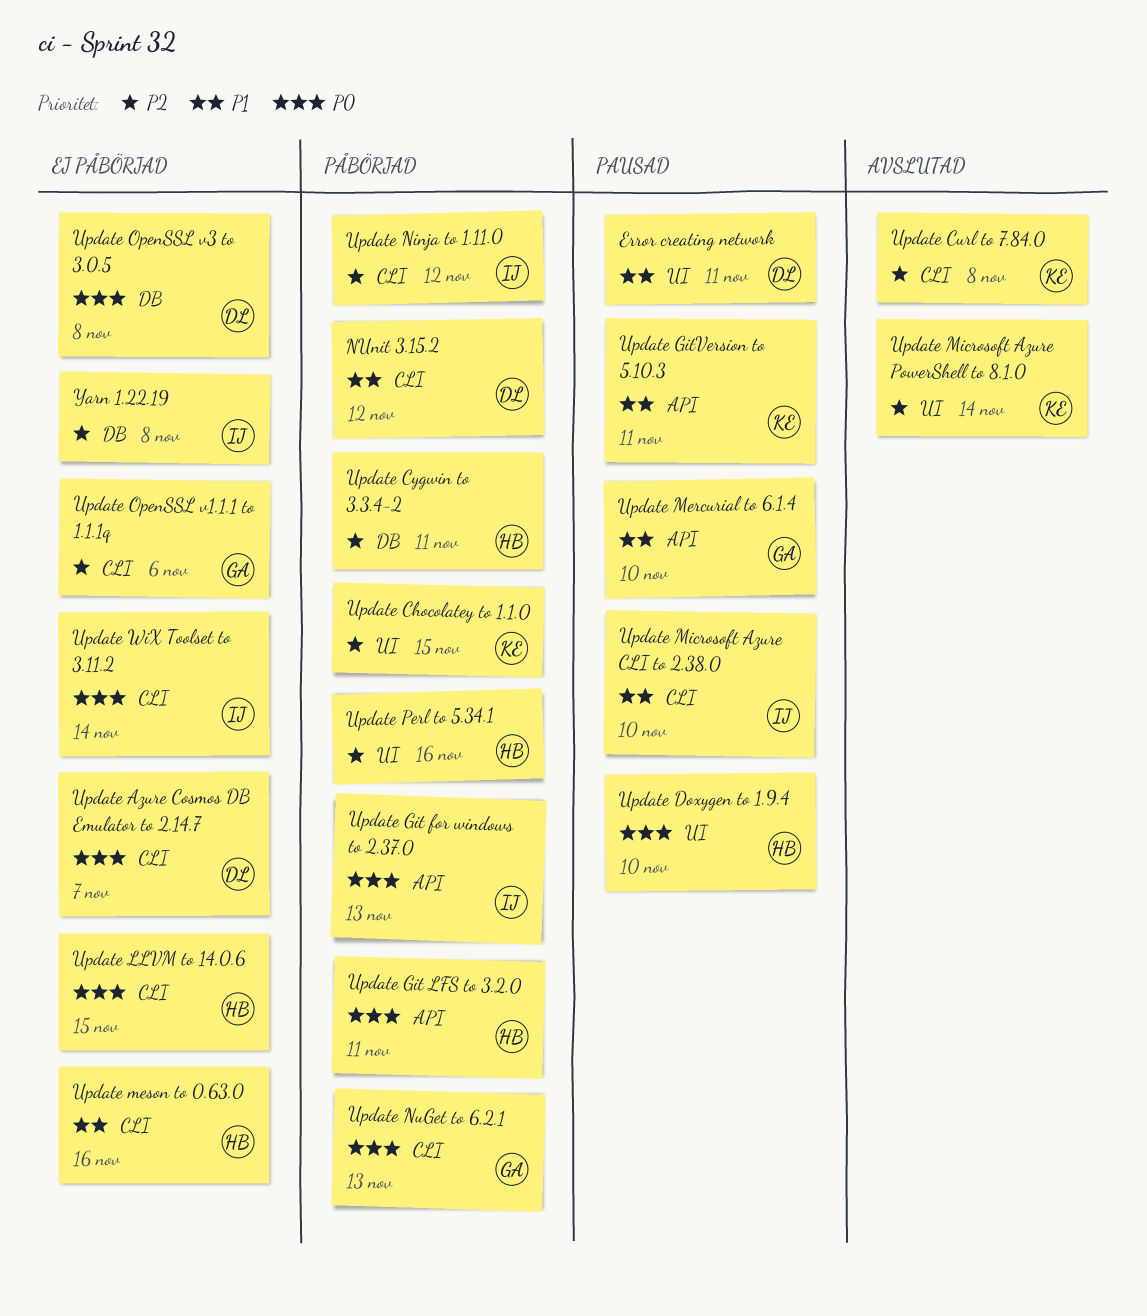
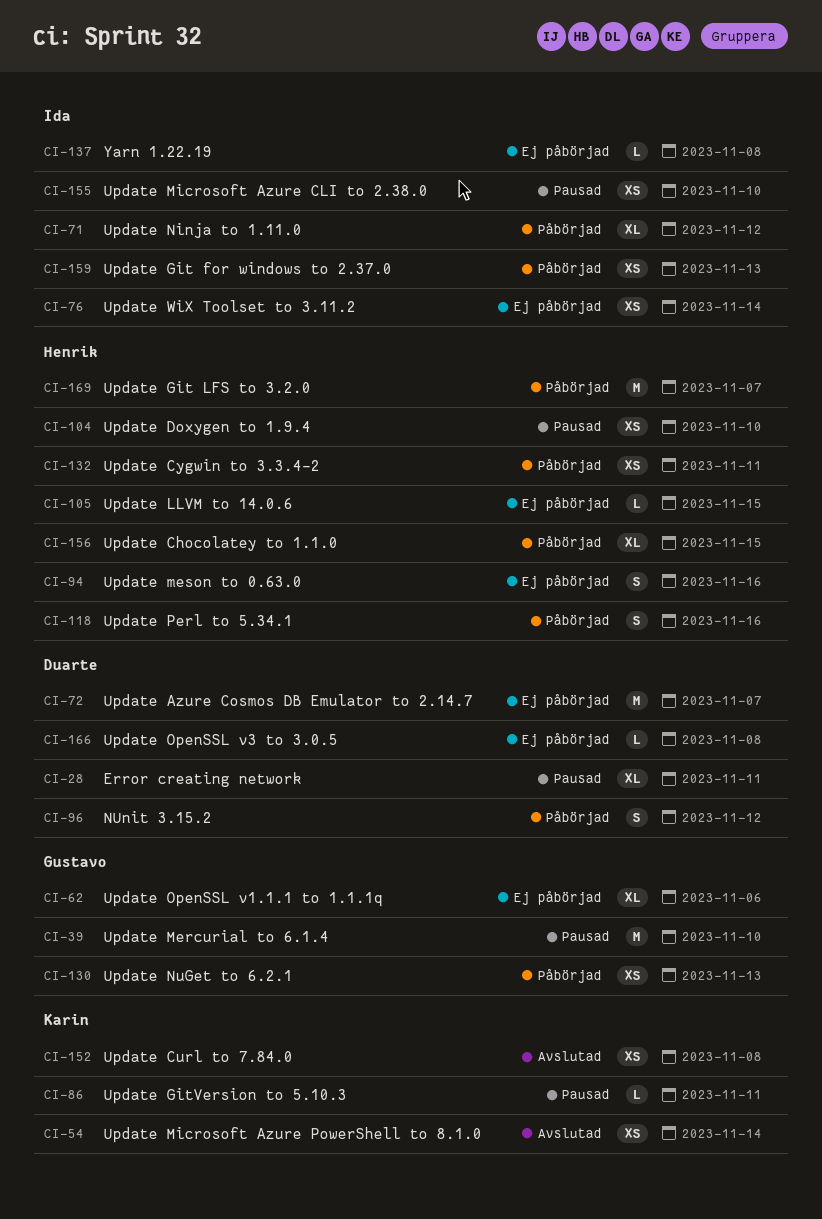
Update Chocolatey to 1.1.0, owner: Karin -> Henrik
Update Git LFS to 3.2.0, due: Nov 11 -> Nov 7

